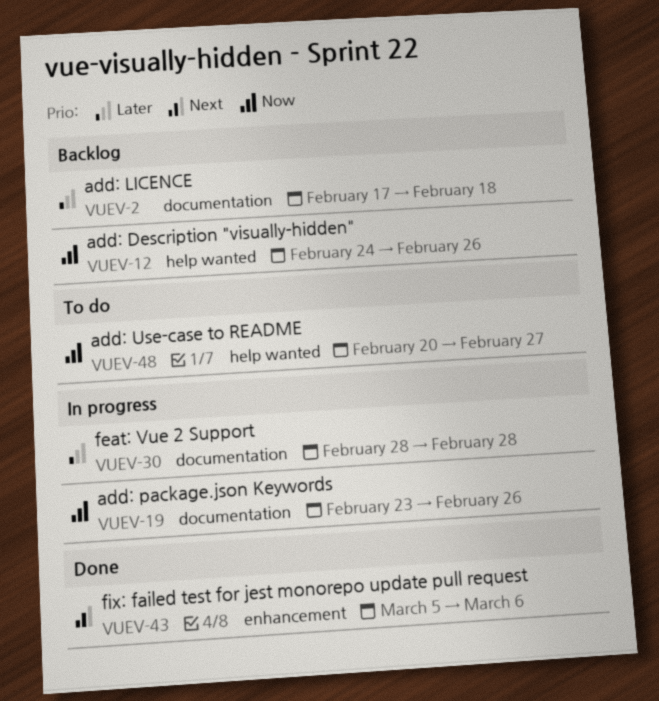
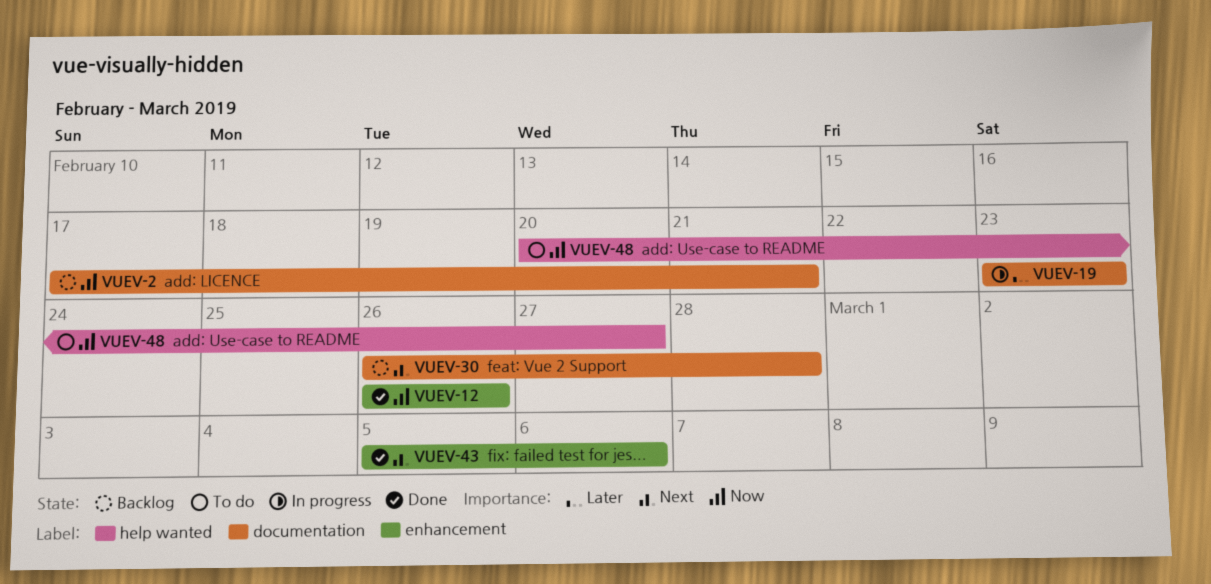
VUEV-2, priority: Later -> Now
VUEV-2, due: Feb 18 -> Feb 21
VUEV-12, status: Backlog -> Done
VUEV-12, label: help wanted -> enhancement
VUEV-12, start: Feb 24 -> Feb 26
VUEV-19, priority: Now -> Later
VUEV-19, due: Feb 26 -> Feb 23
VUEV-30, status: In progress -> Backlog
VUEV-30, priority: Later -> Next
VUEV-30, start: Feb 28 -> Feb 26

